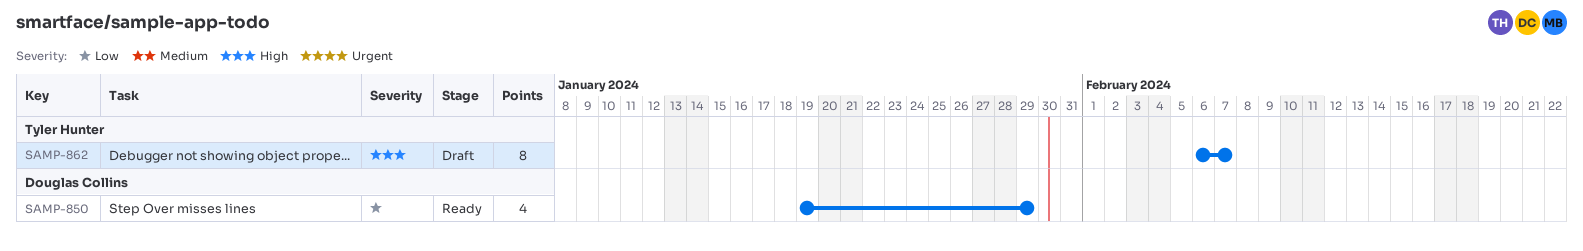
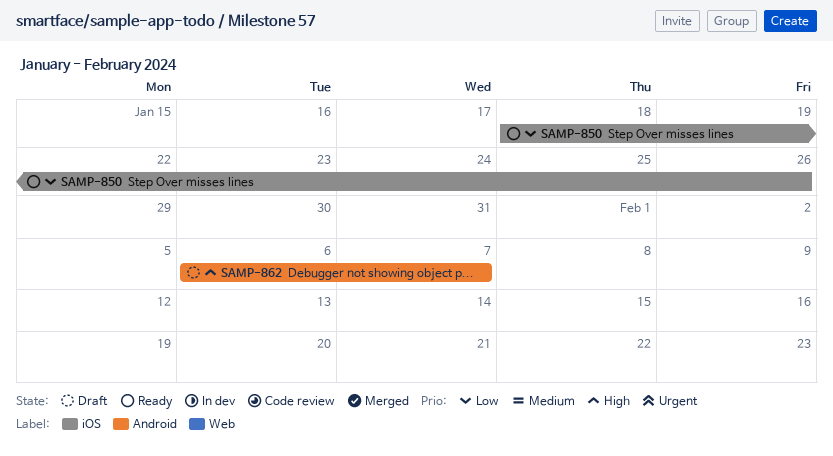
SAMP-850, start: Jan 19 -> Jan 18
SAMP-850, due: Jan 29 -> Jan 26

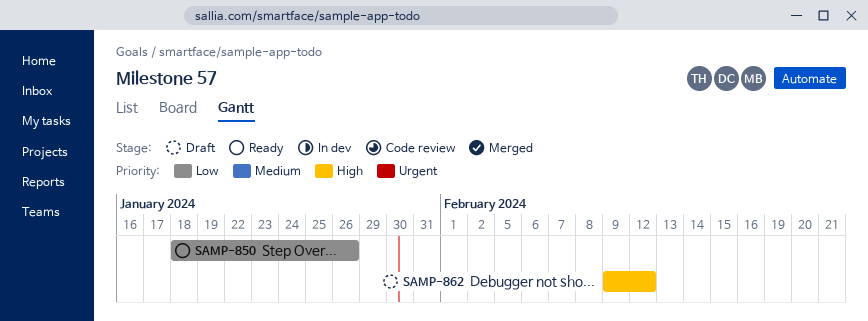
SAMP-862, start: Feb 6 -> Feb 9
SAMP-862, due: Feb 7 -> Feb 12

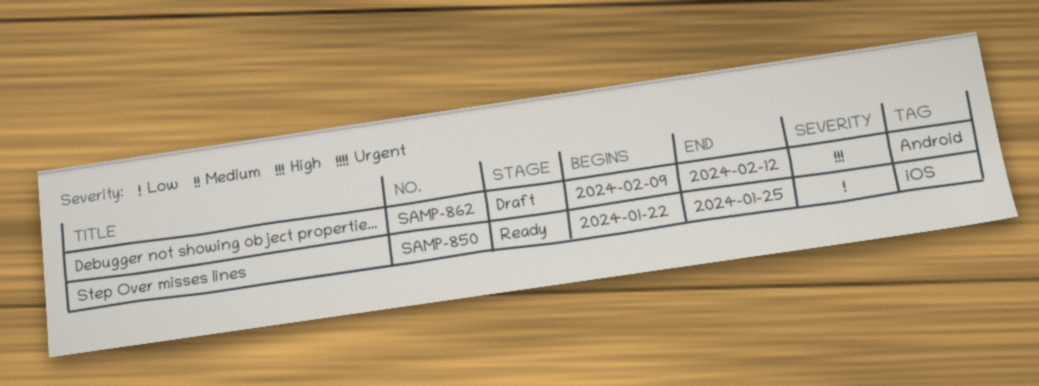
SAMP-850, start: Jan 18 -> Jan 22
SAMP-850, due: Jan 26 -> Jan 25

